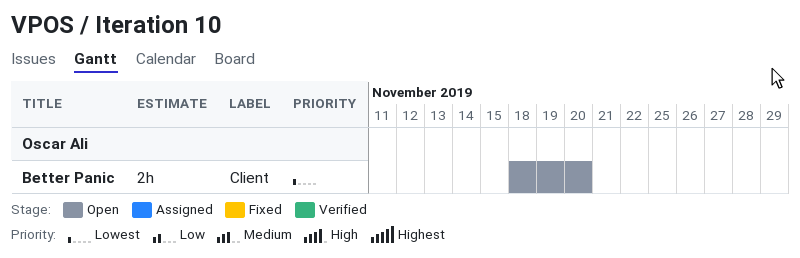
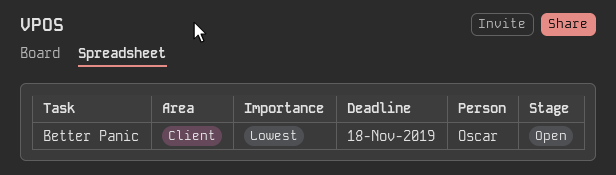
Better Panic, due: Nov 20 -> Nov 18

